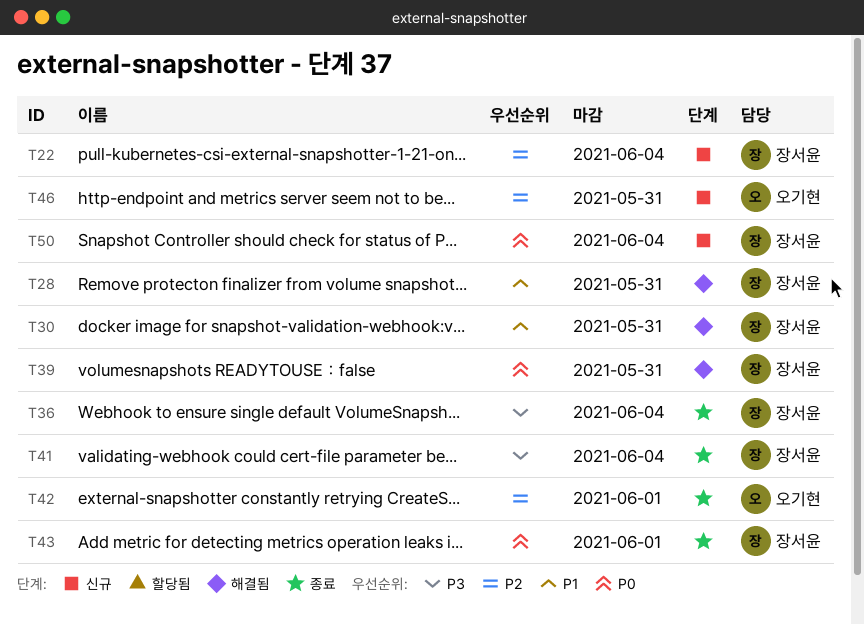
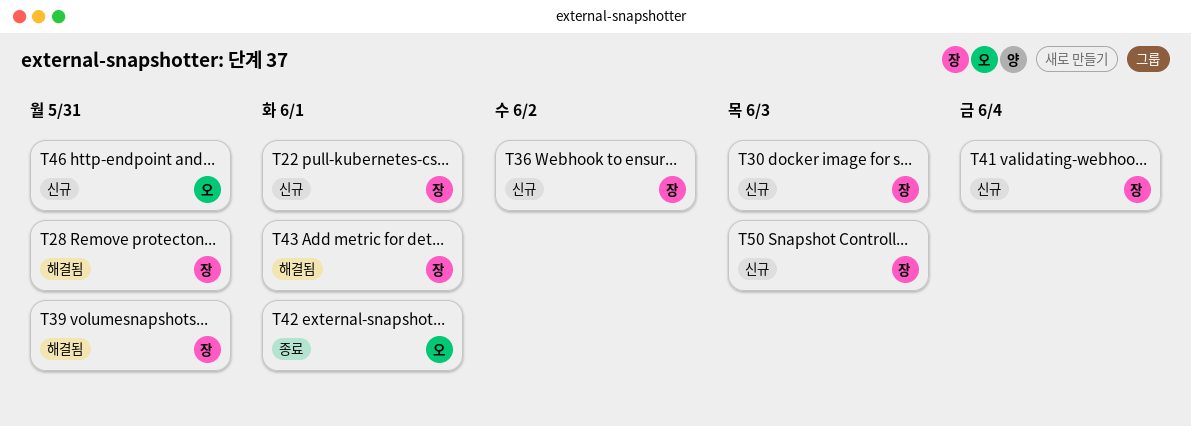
T22, due: Jun 4 -> Jun 1
T30, status: 해결됨 -> 신규
T30, due: May 31 -> Jun 3
T36, status: 종료 -> 신규
T36, due: Jun 4 -> Jun 2
T41, status: 종료 -> 신규
T43, status: 종료 -> 해결됨
T50, due: Jun 4 -> Jun 3

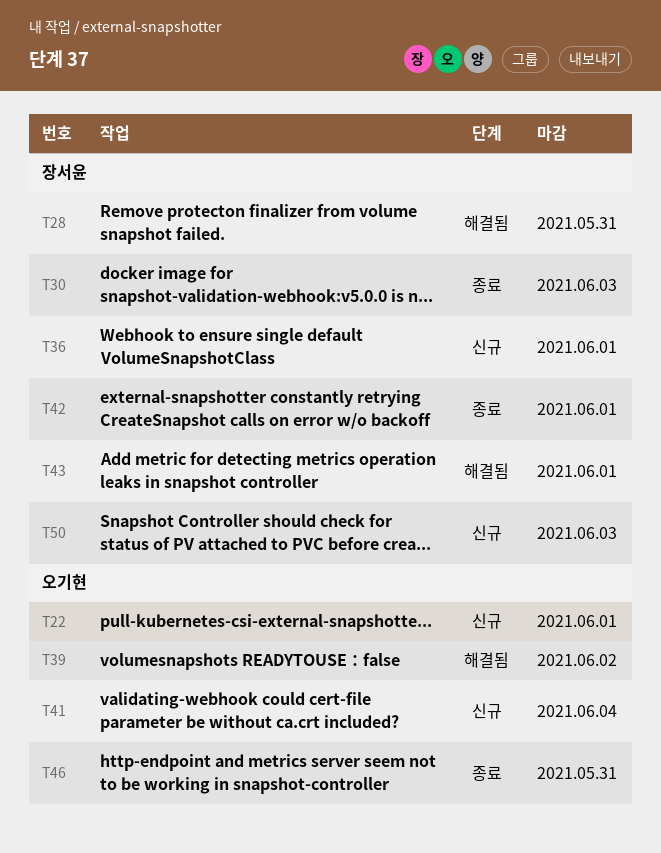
T22, owner: 장서윤 -> 오기현
T30, status: 신규 -> 종료
T36, due: Jun 2 -> Jun 1
T39, owner: 장서윤 -> 오기현
T39, due: May 31 -> Jun 2
T41, owner: 장서윤 -> 오기현
T42, owner: 오기현 -> 장서윤
T46, status: 신규 -> 종료

